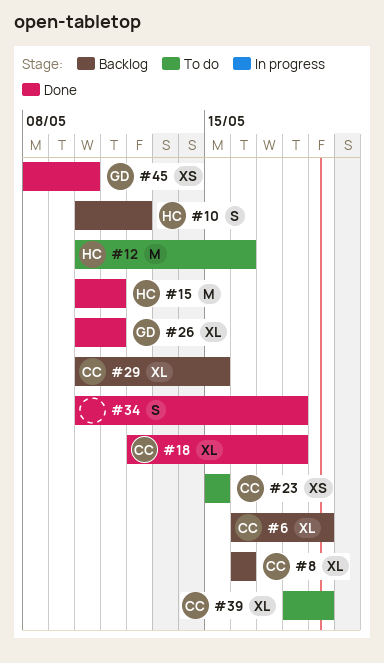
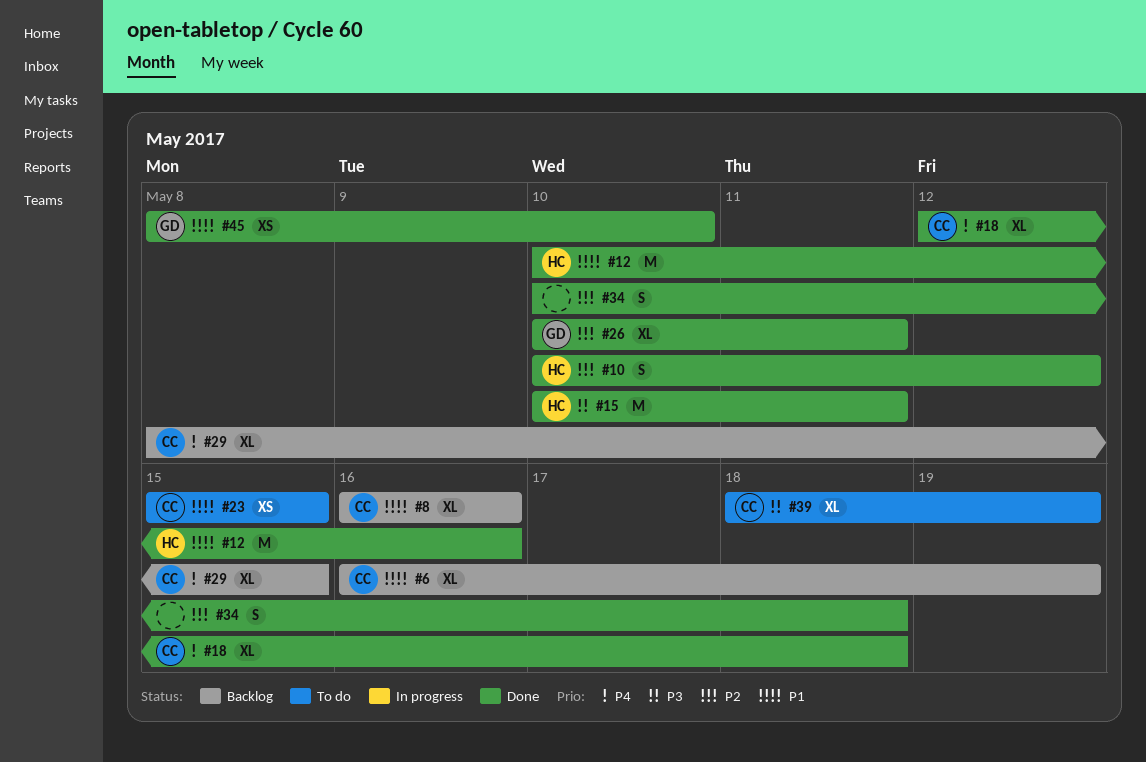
#10, status: Backlog -> Done
#12, status: To do -> Done
#29, start: May 10 -> May 8

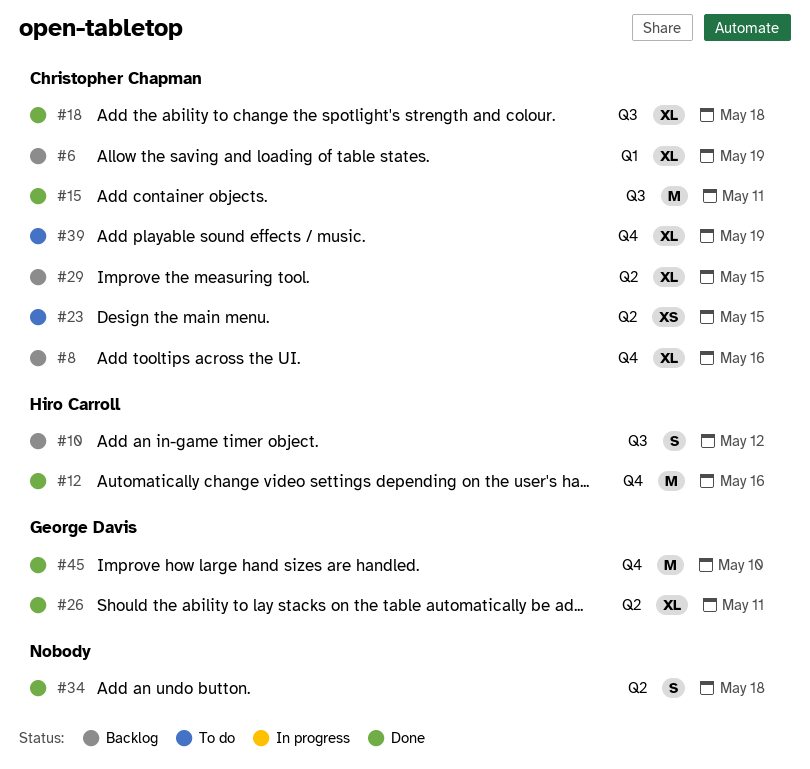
#10, status: Done -> Backlog
#15, owner: Hiro Carroll -> Christopher Chapman
#45, estimate: XS -> M

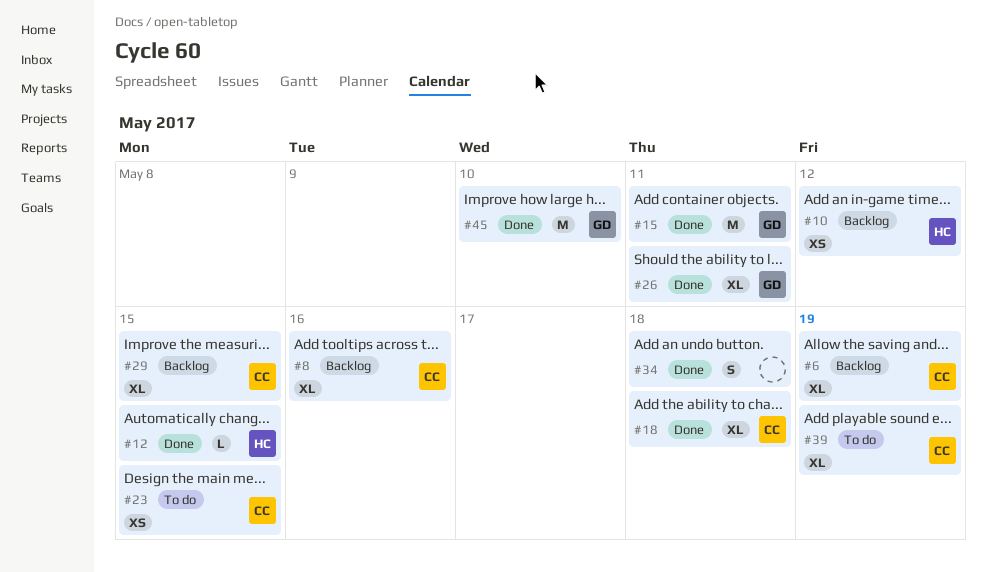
#10, estimate: S -> XS
#12, estimate: M -> L
#12, due: May 16 -> May 15
#15, owner: Christopher Chapman -> George Davis

